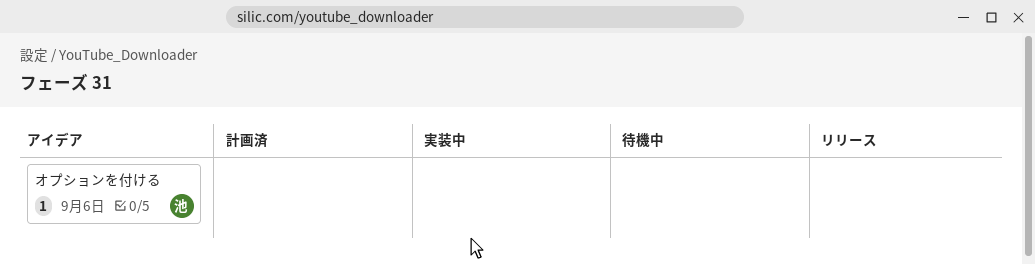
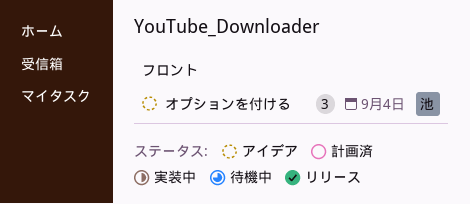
オプションを付ける, estimate: 1 -> 3
オプションを付ける, due: Sep 6 -> Sep 4

